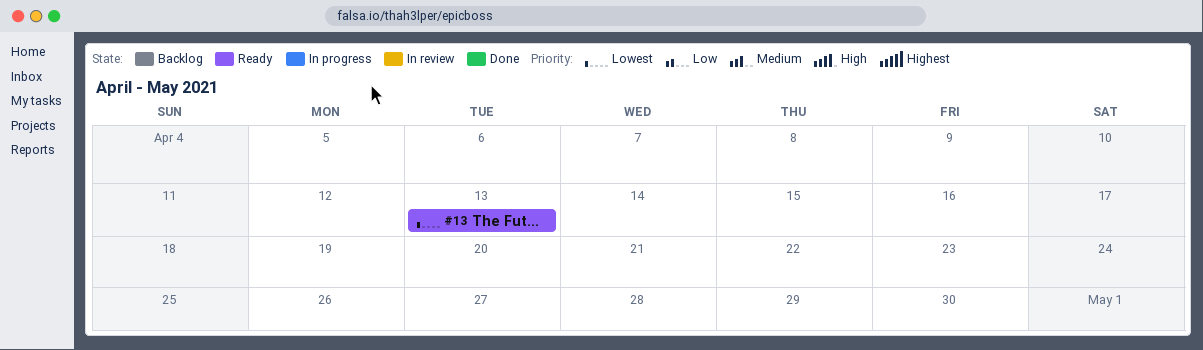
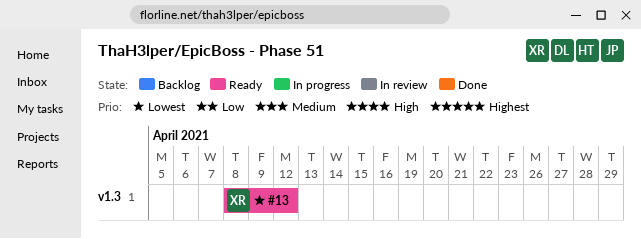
#13, start: Apr 13 -> Apr 8
#13, due: Apr 13 -> Apr 12

